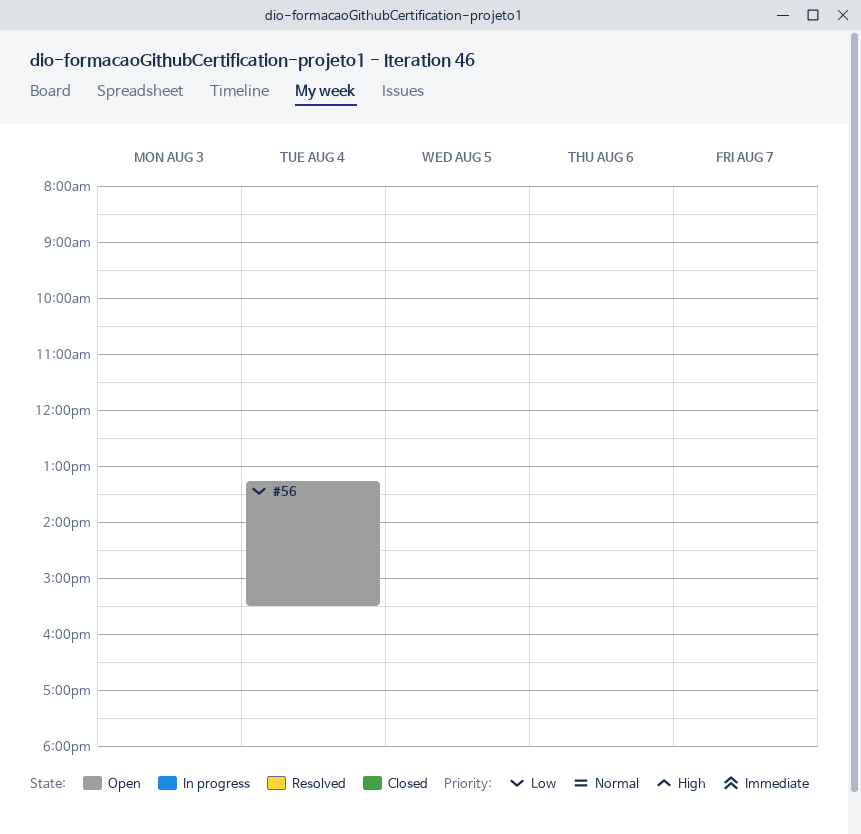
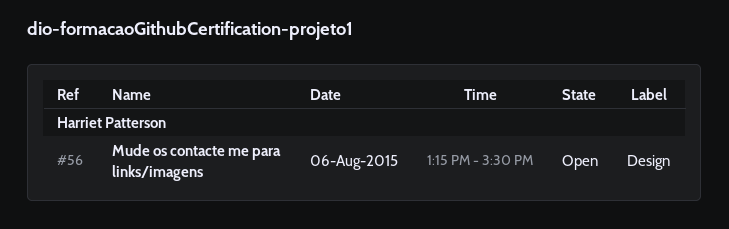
#56, day: Aug 4 -> Aug 6

